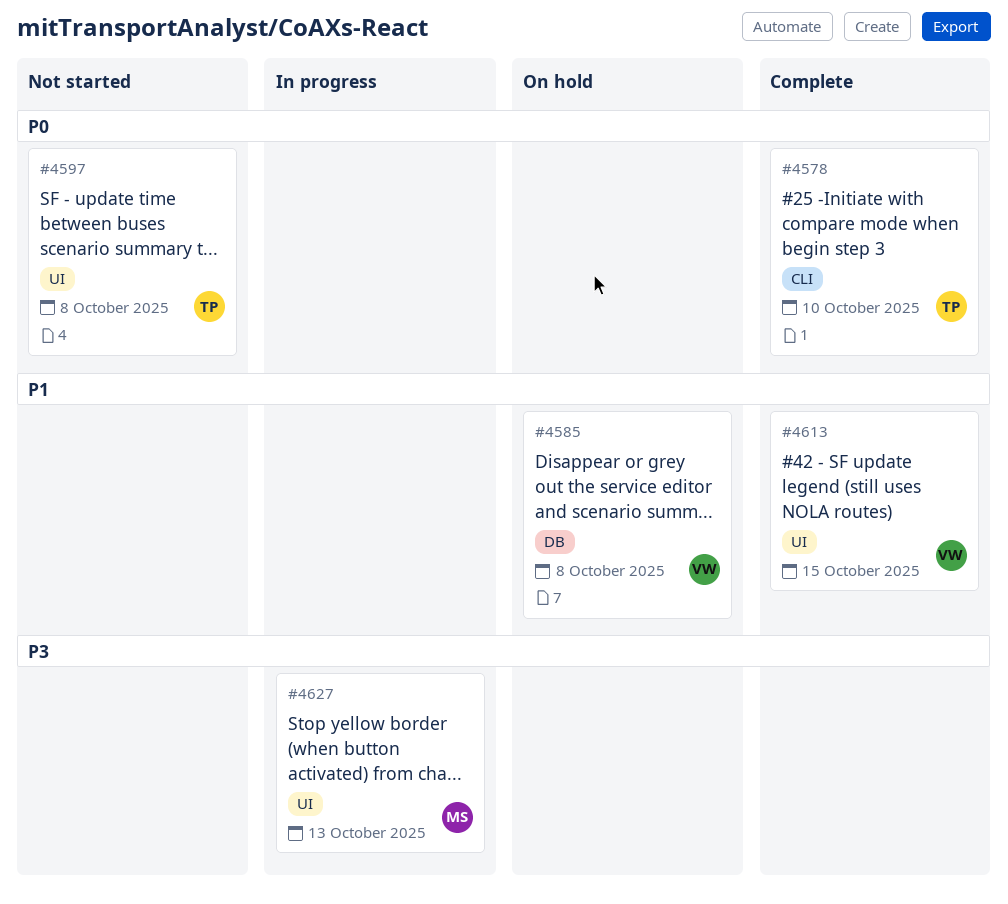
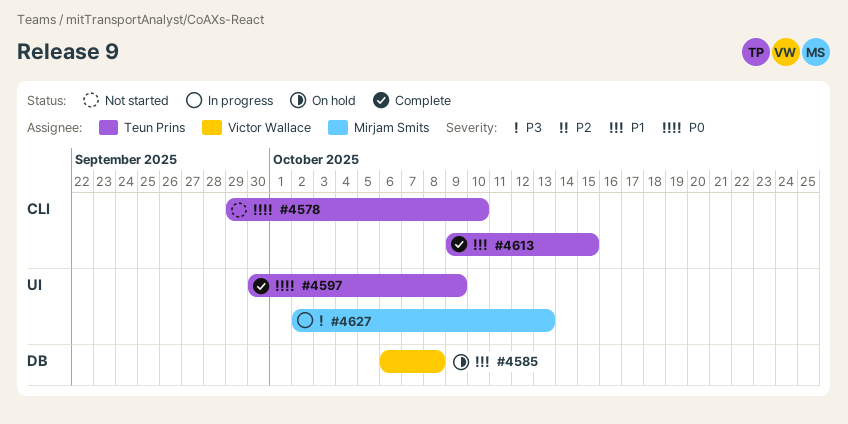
#4578, status: Complete -> Not started
#4597, status: Not started -> Complete
#4597, due: Oct 8 -> Oct 9
#4613, owner: Victor Wallace -> Teun Prins
#4613, label: UI -> CLI

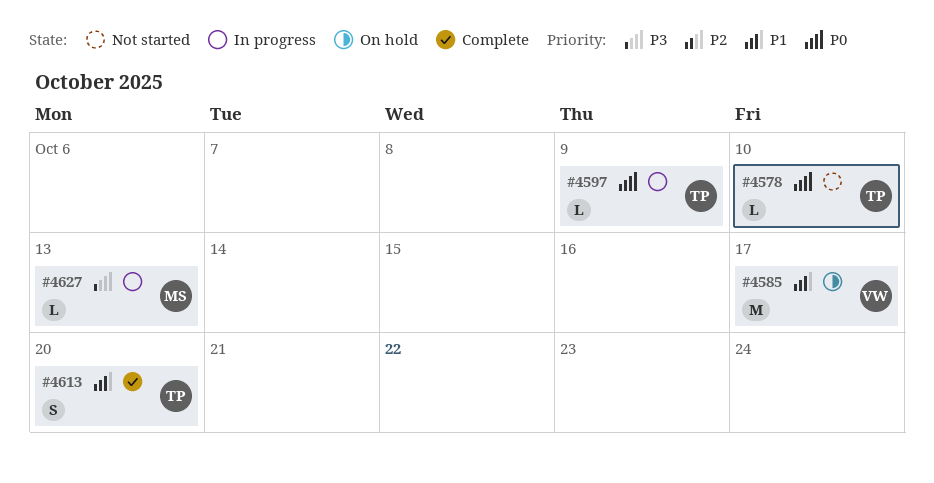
#4585, due: Oct 8 -> Oct 17
#4597, status: Complete -> In progress
#4613, due: Oct 15 -> Oct 20

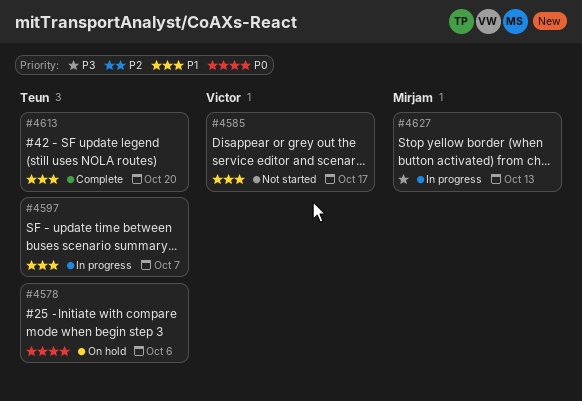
#4578, status: Not started -> On hold
#4578, due: Oct 10 -> Oct 6
#4585, status: On hold -> Not started
#4597, priority: P0 -> P1
#4597, due: Oct 9 -> Oct 7

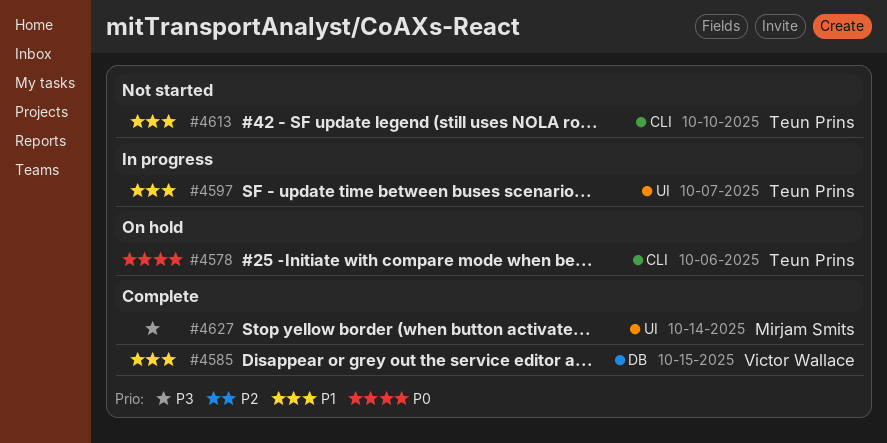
#4585, status: Not started -> Complete
#4585, due: Oct 17 -> Oct 15
#4613, status: Complete -> Not started
#4613, due: Oct 20 -> Oct 10
#4627, status: In progress -> Complete
#4627, due: Oct 13 -> Oct 14

